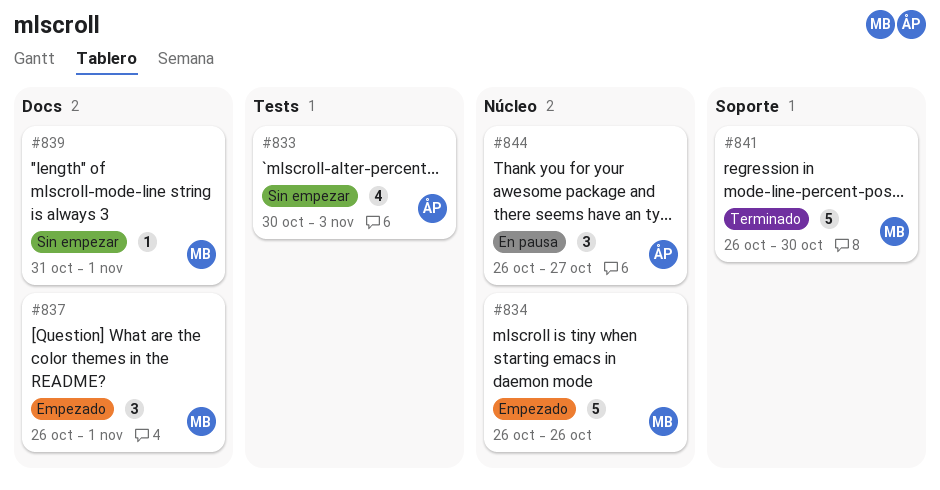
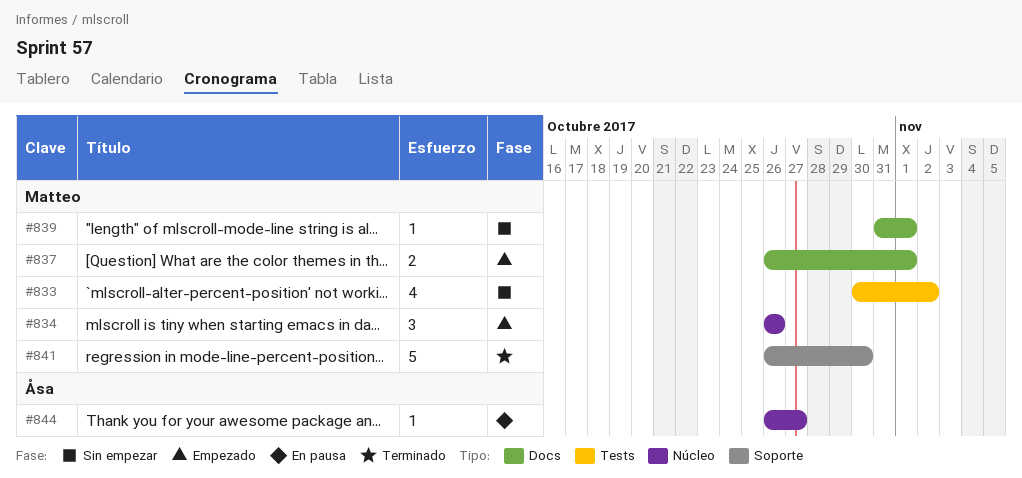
#833, owner: Åsa -> Matteo
#833, due: Nov 3 -> Nov 2
#834, estimate: 5 -> 3
#837, estimate: 3 -> 2
#844, estimate: 3 -> 1

